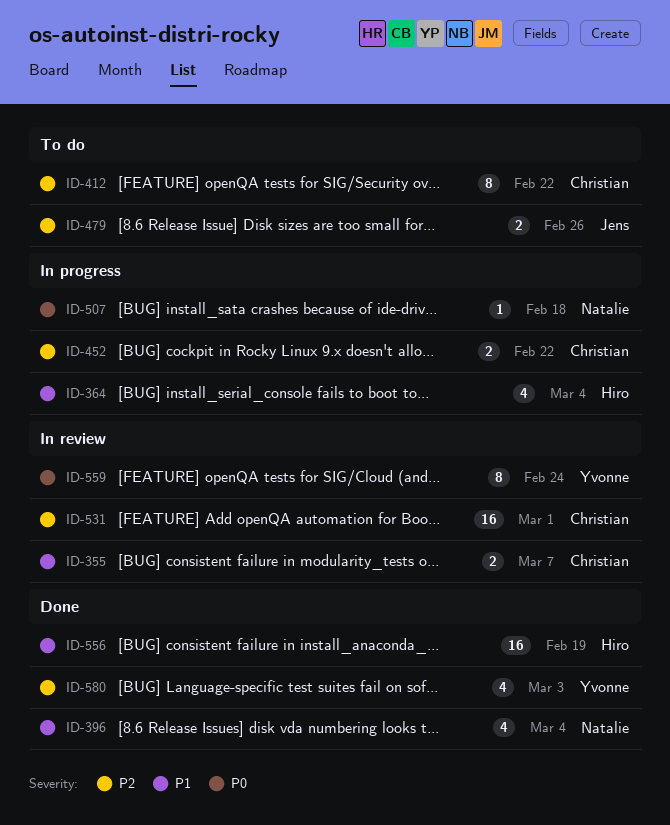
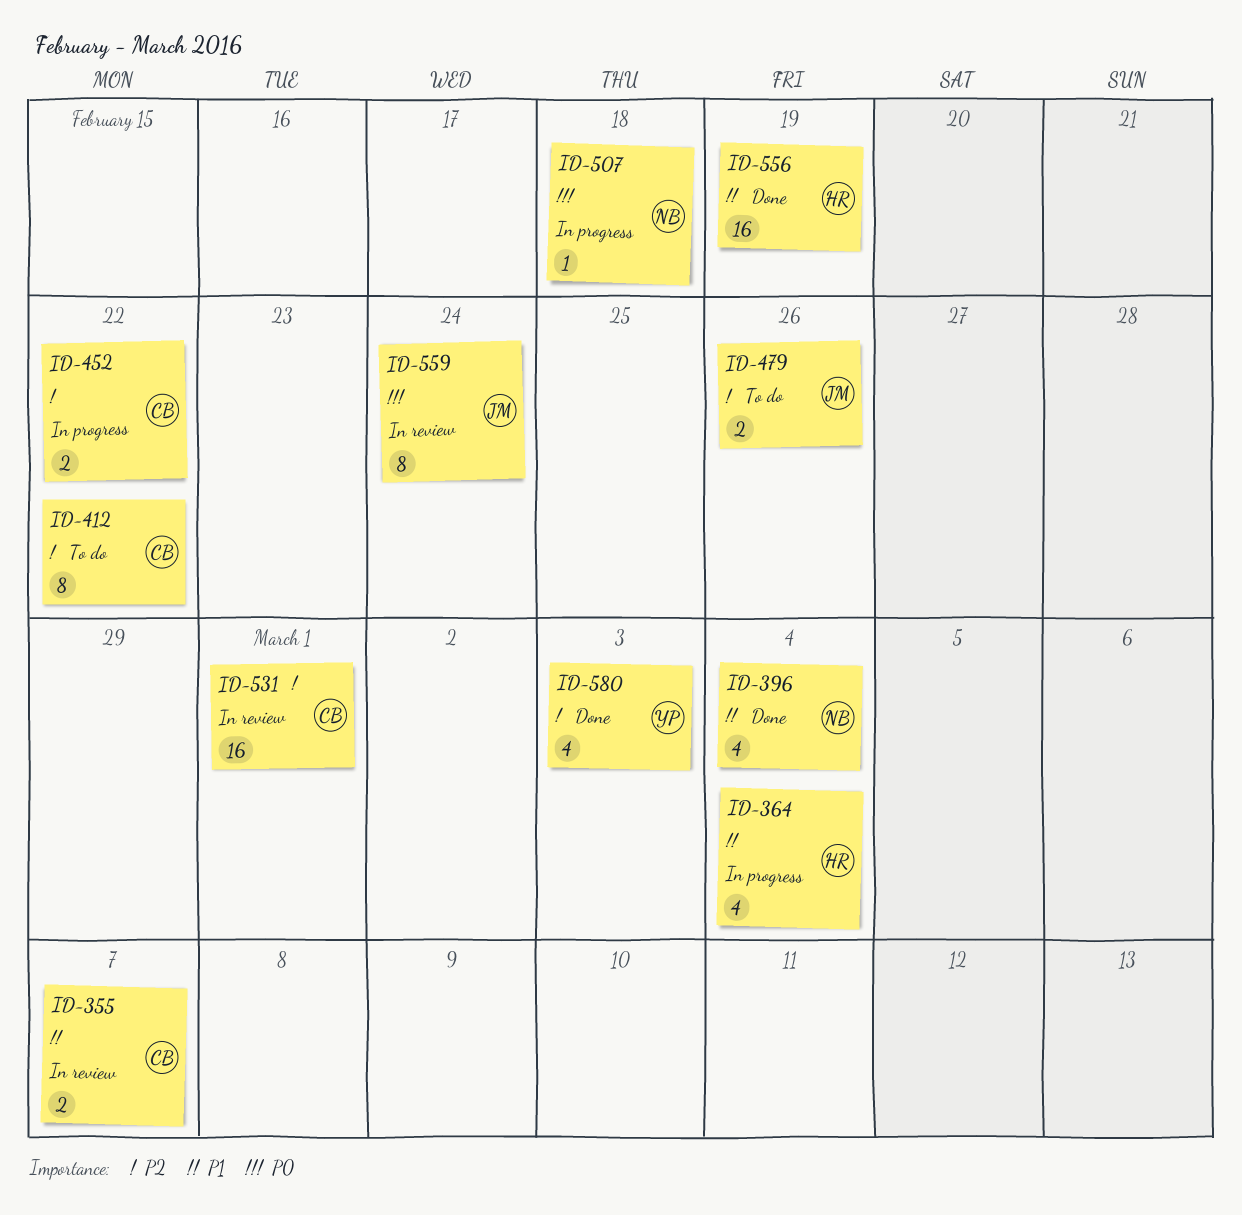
ID-559, owner: Yvonne -> Jens

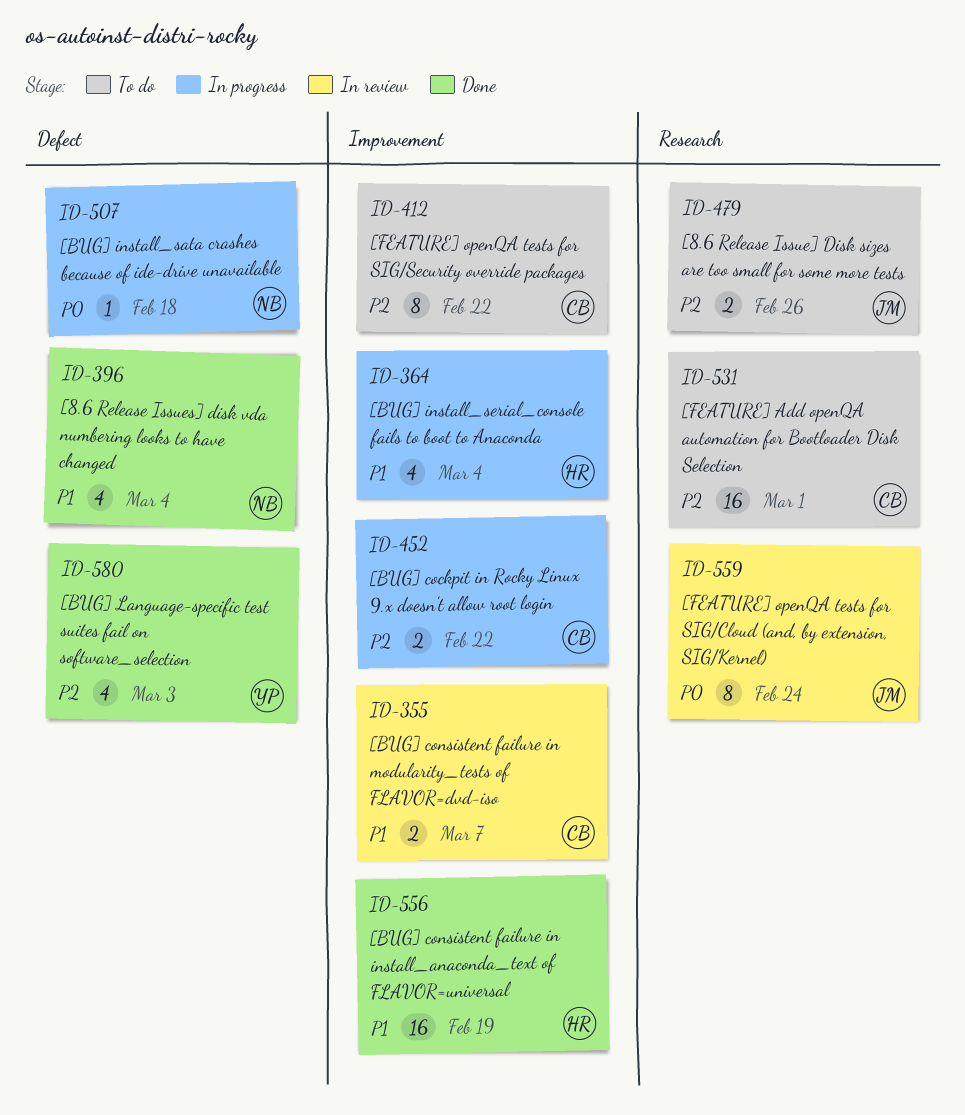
ID-531, status: In review -> To do

